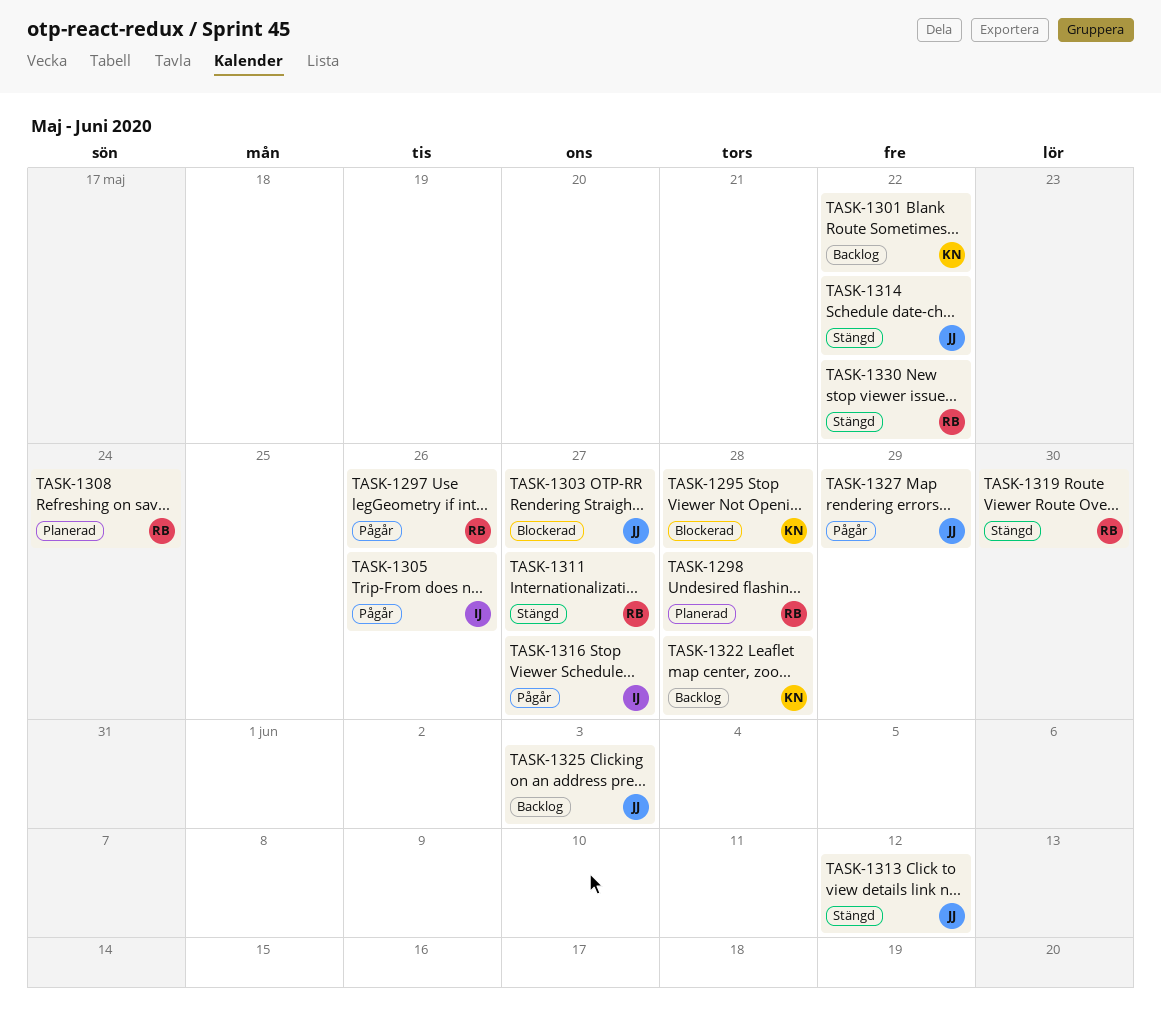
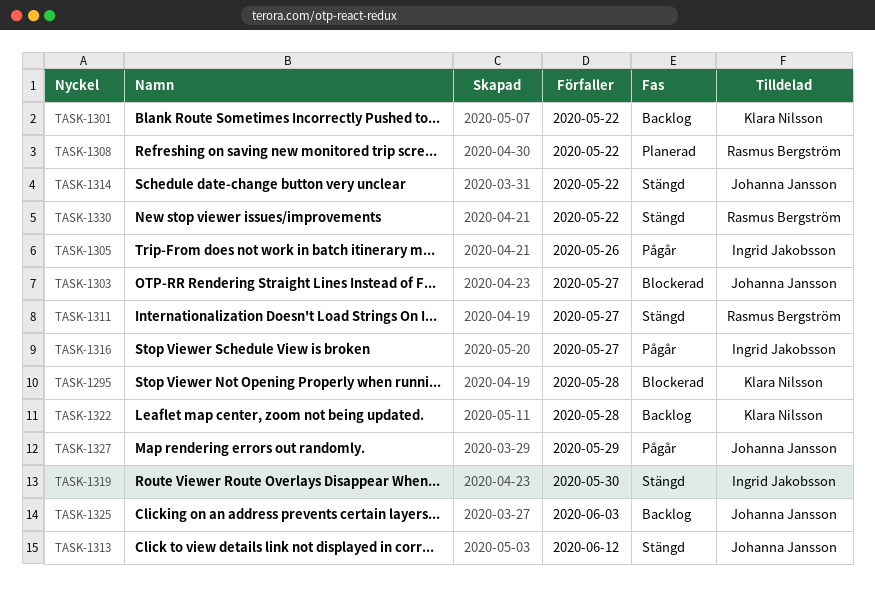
TASK-1297: present -> none
TASK-1298: present -> none
TASK-1308, due: May 24 -> May 22
TASK-1319, owner: Rasmus Bergström -> Ingrid Jakobsson

